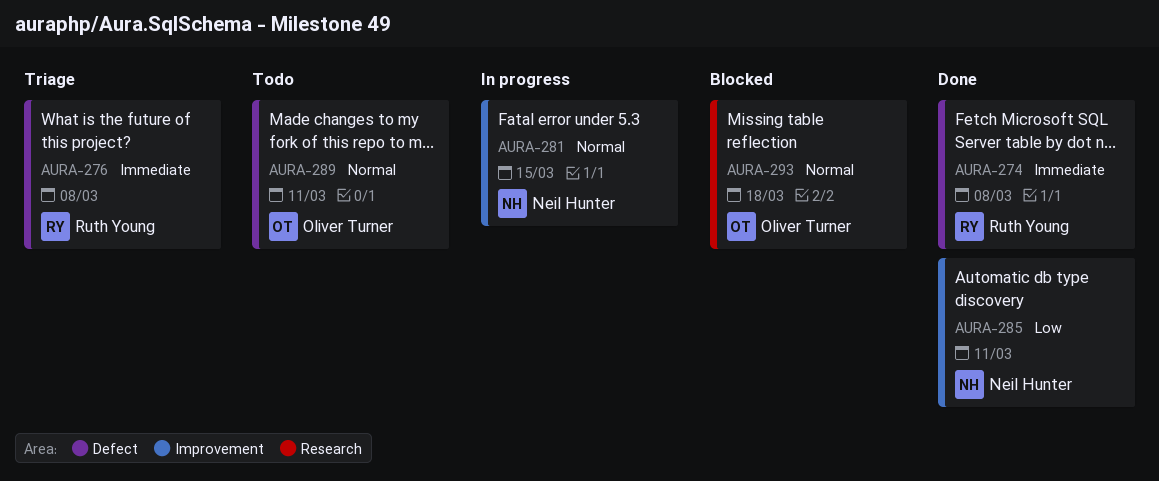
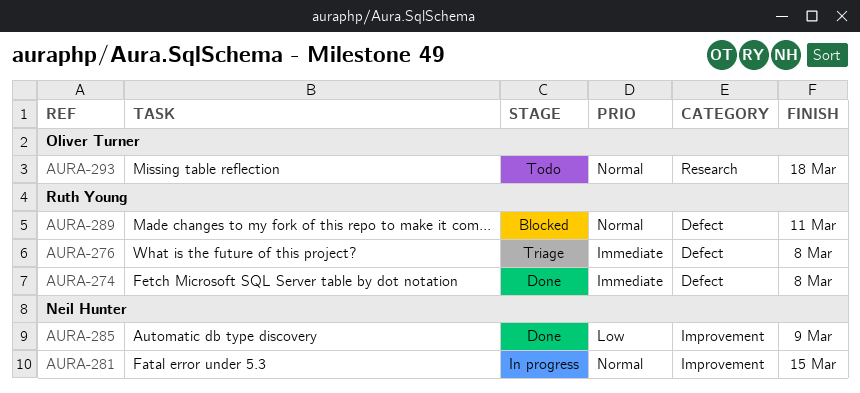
AURA-285, due: Mar 11 -> Mar 9
AURA-289, status: Todo -> Blocked
AURA-289, owner: Oliver Turner -> Ruth Young
AURA-293, status: Blocked -> Todo

